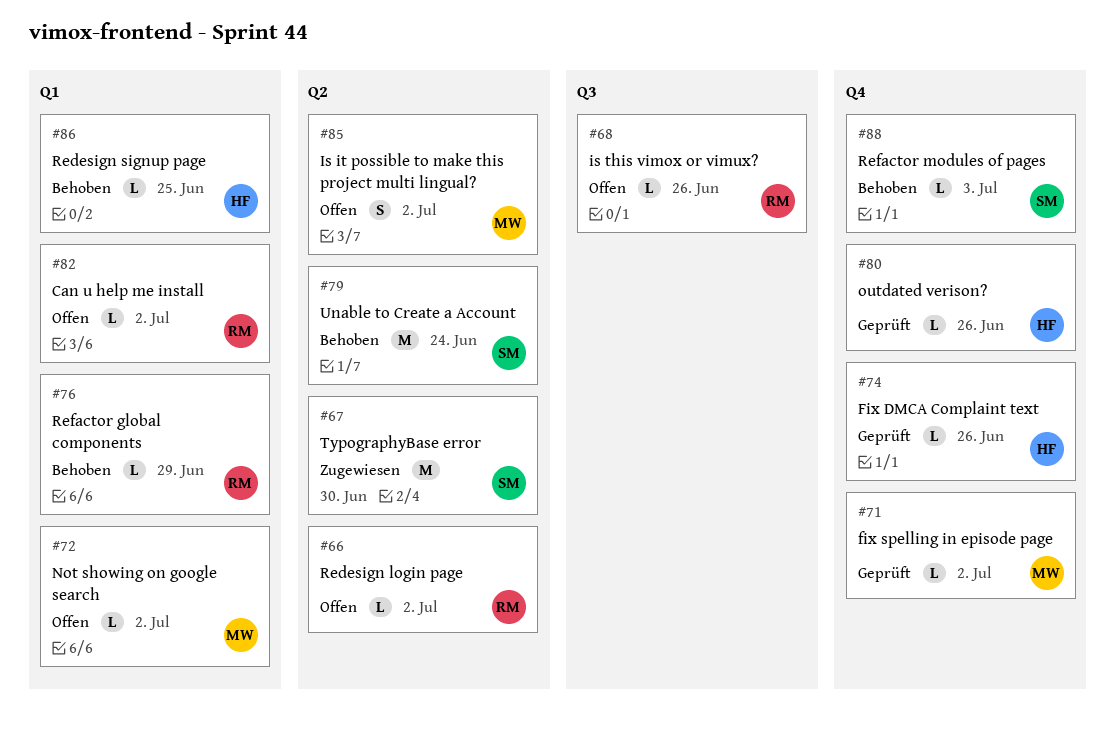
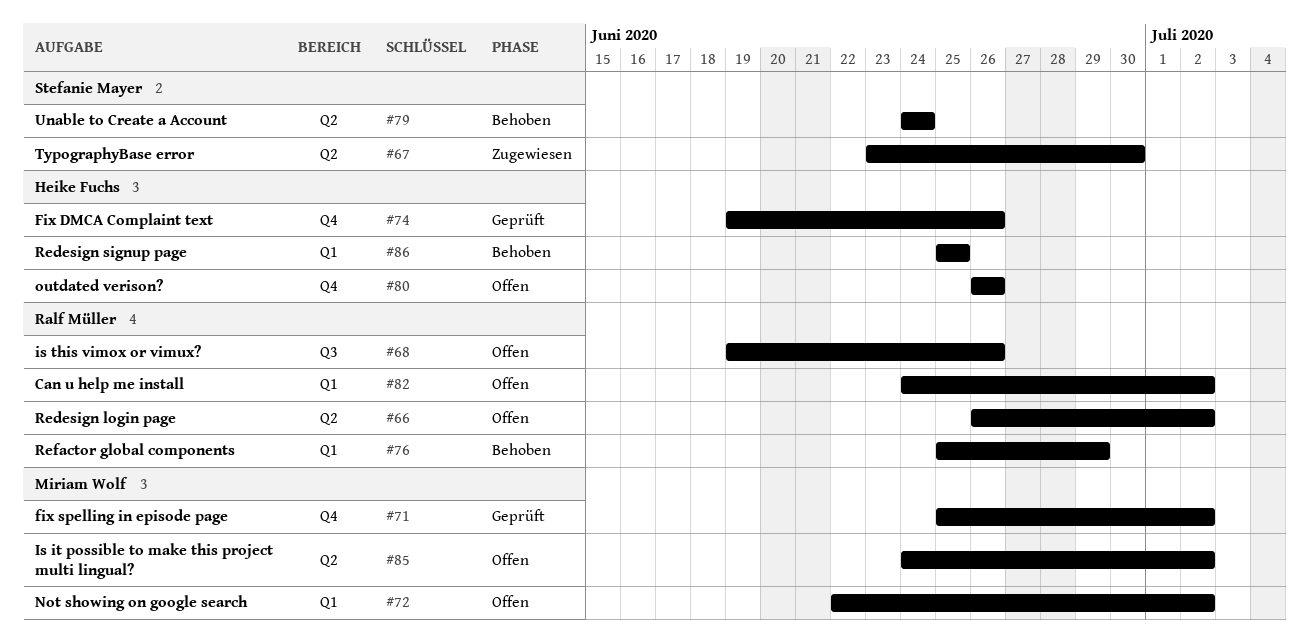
#80, status: Geprüft -> Offen
#88: present -> none

